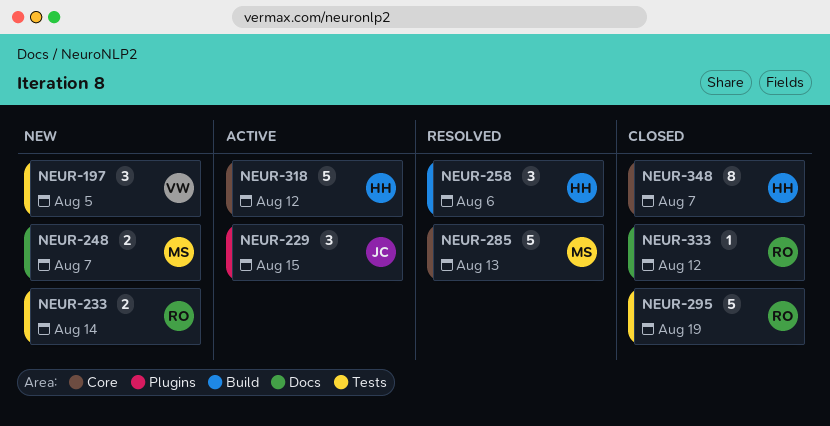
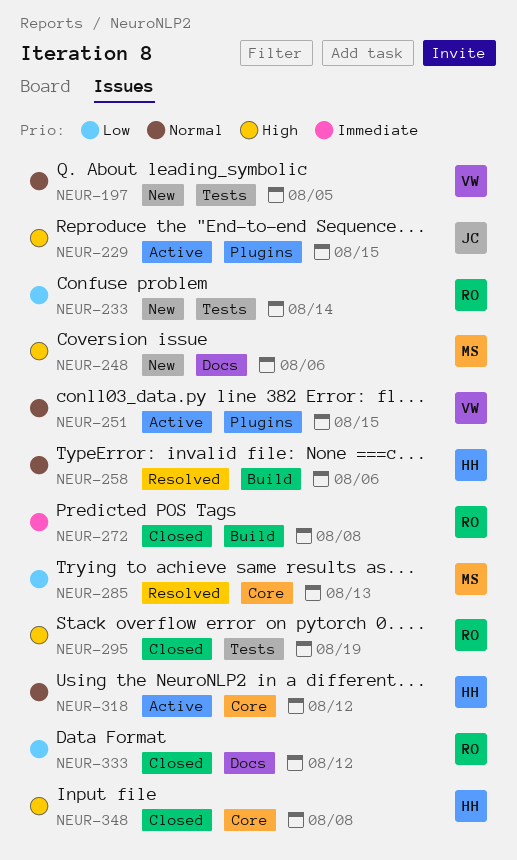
NEUR-248, due: Aug 7 -> Aug 6
NEUR-251: none -> present
NEUR-272: none -> present
NEUR-348, due: Aug 7 -> Aug 8

